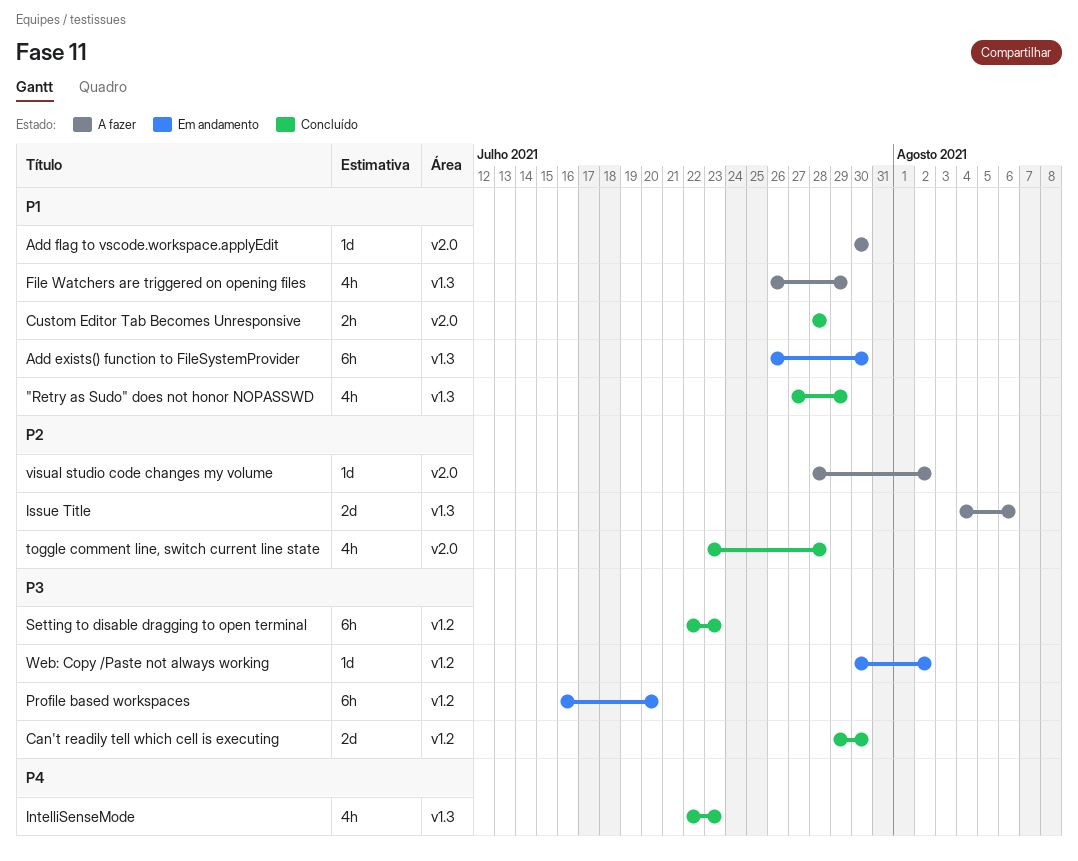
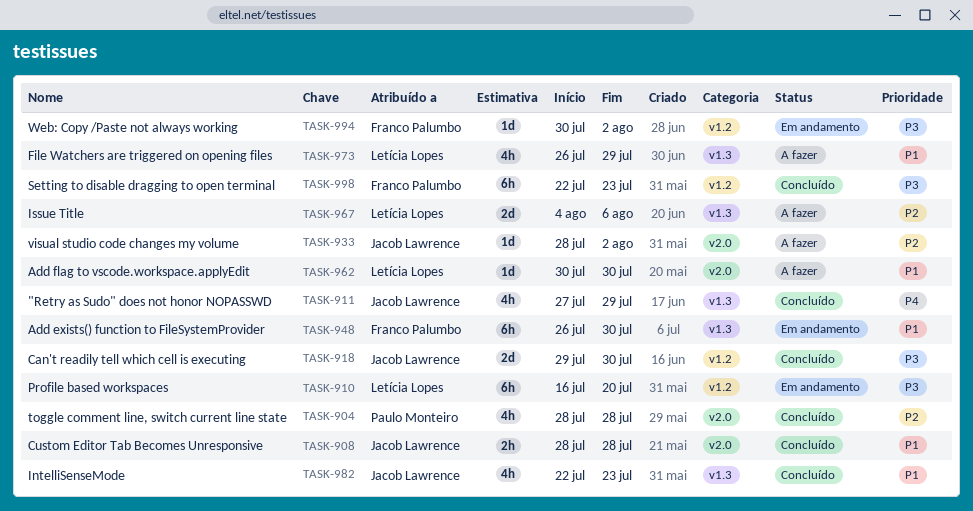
"Retry as Sudo" does not honor NOPASSWD, priority: P1 -> P4
IntelliSenseMode, priority: P4 -> P1
toggle comment line, switch current line state, start: Jul 23 -> Jul 28

